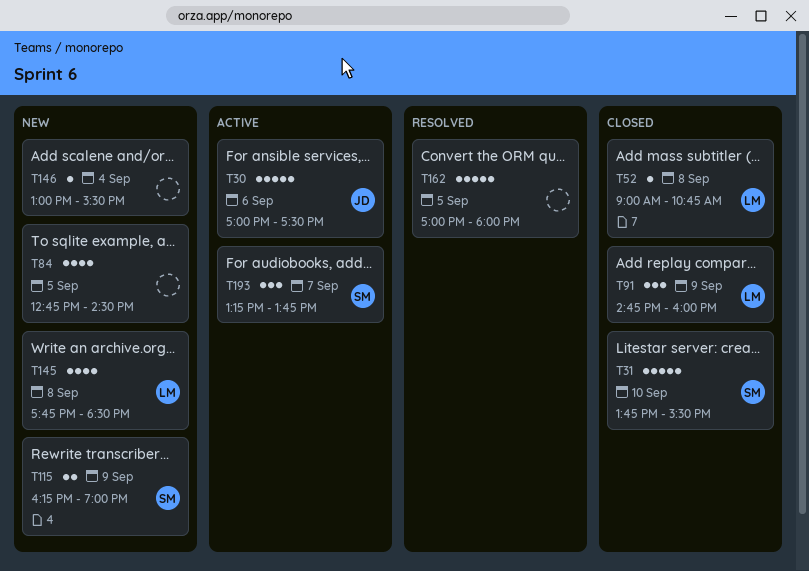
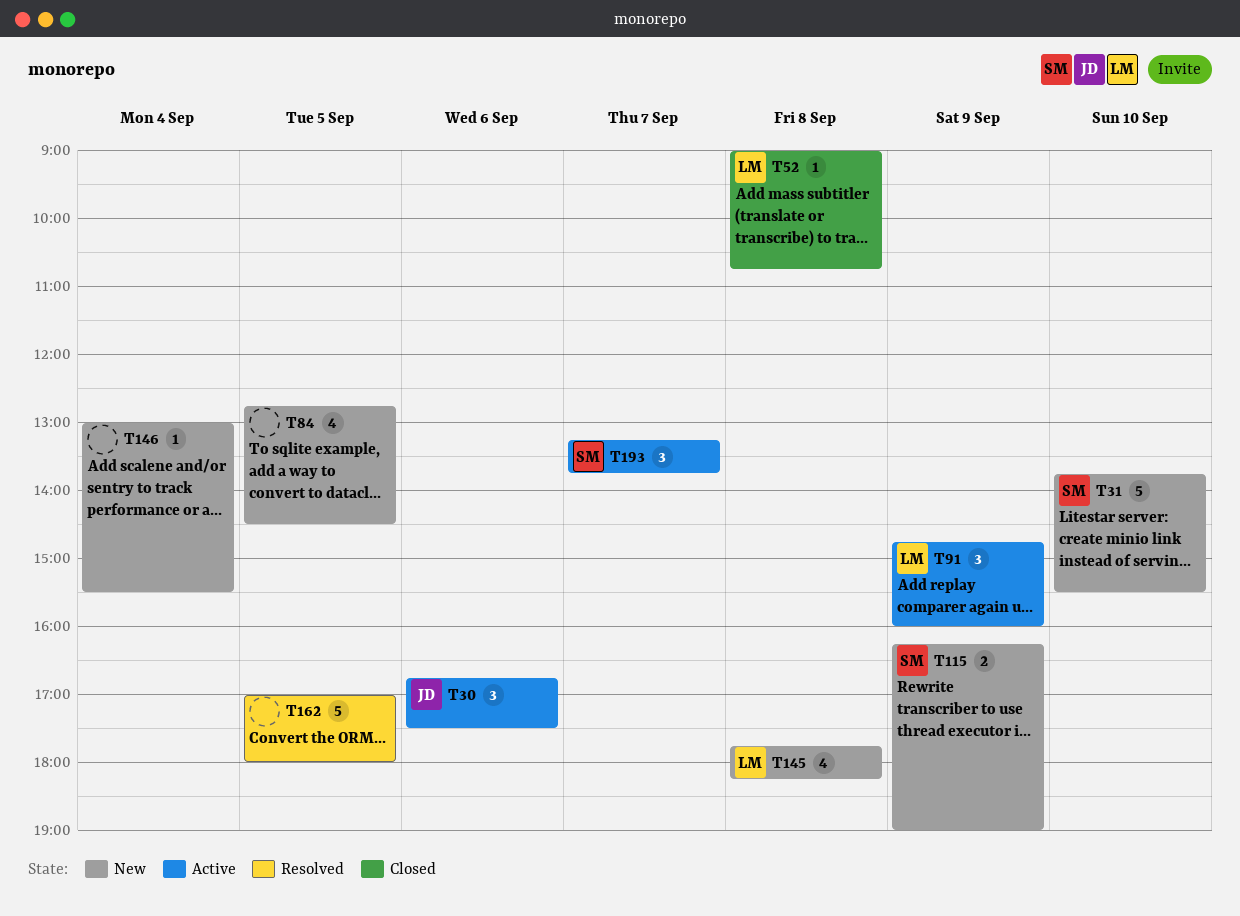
T30, estimate: 5 -> 3
T30, begins: 17:00 -> 16:45
T31, status: Closed -> New
T91, status: Closed -> Active
T145, ends: 18:30 -> 18:15

